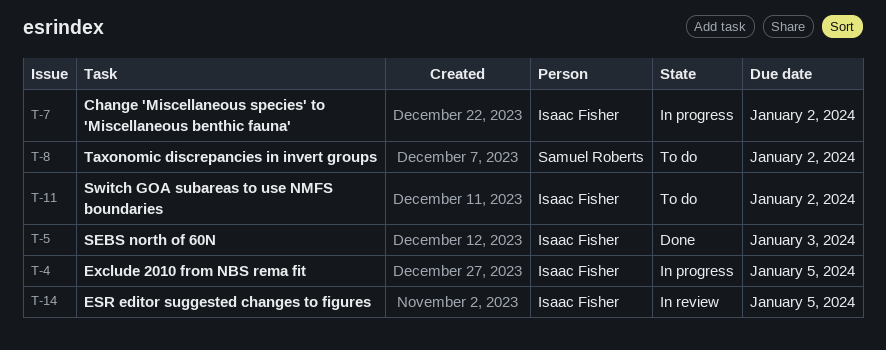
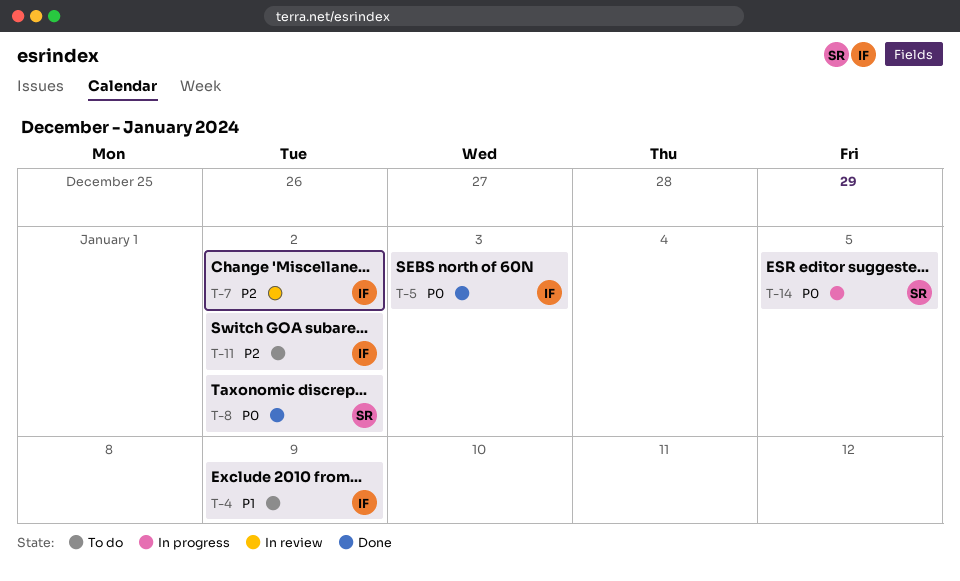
T-4, status: In progress -> To do
T-4, due: Jan 5 -> Jan 9
T-7, status: In progress -> In review
T-8, status: To do -> Done
T-14, status: In review -> In progress
T-14, owner: Isaac Fisher -> Samuel Roberts

